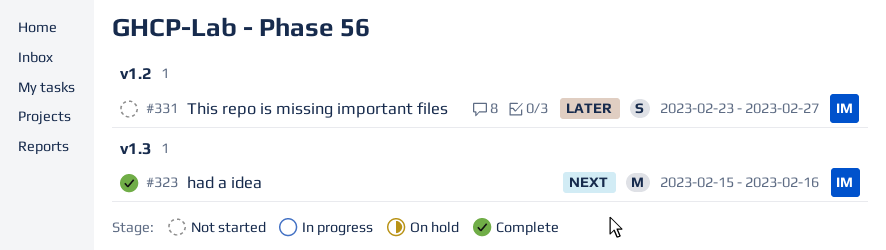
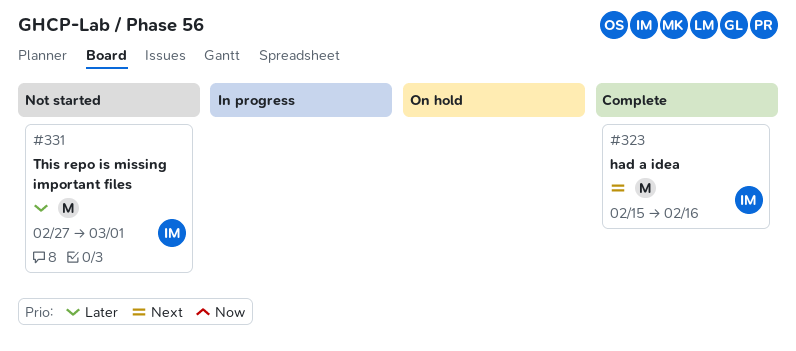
#331, estimate: S -> M
#331, start: Feb 23 -> Feb 27
#331, due: Feb 27 -> Mar 1

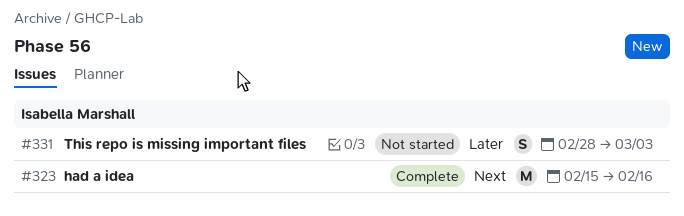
#331, estimate: M -> S
#331, start: Feb 27 -> Feb 28
#331, due: Mar 1 -> Mar 3

